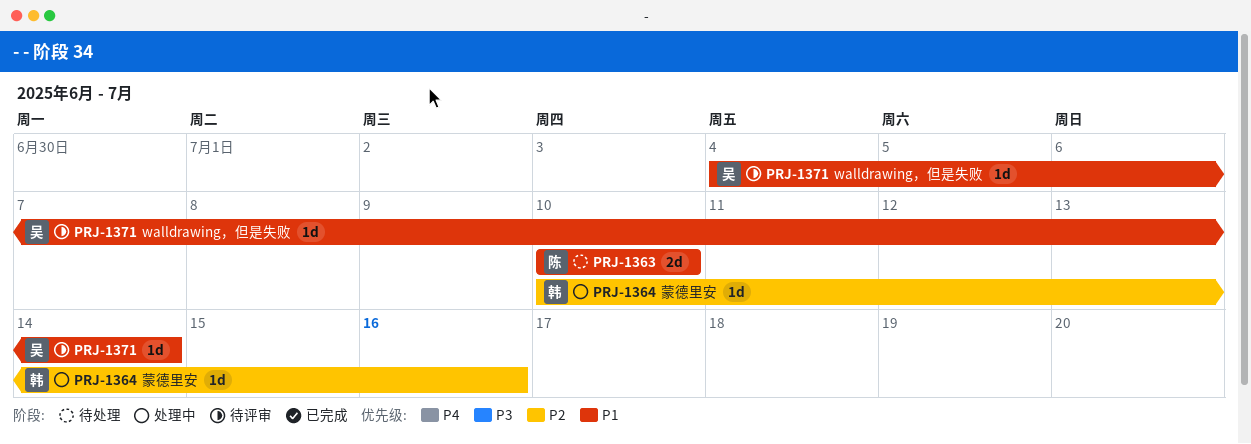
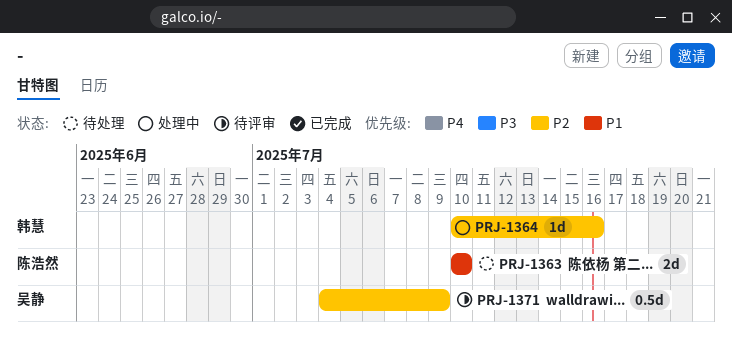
PRJ-1371, priority: P1 -> P2
PRJ-1371, estimate: 1d -> 0.5d
PRJ-1371, due: Jul 14 -> Jul 9

